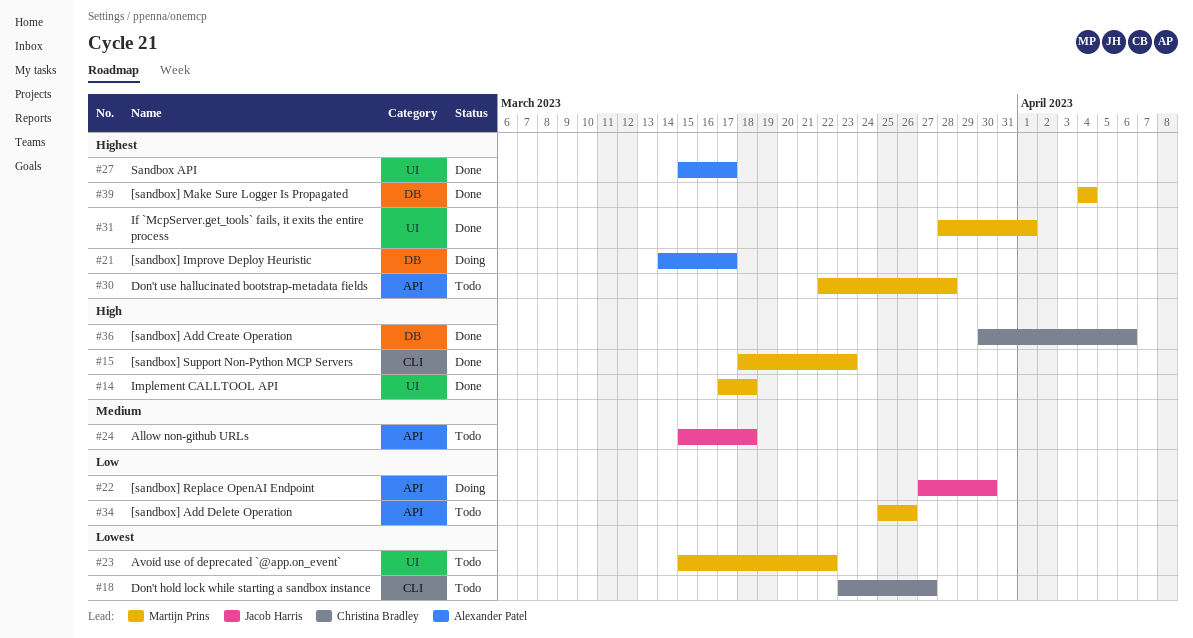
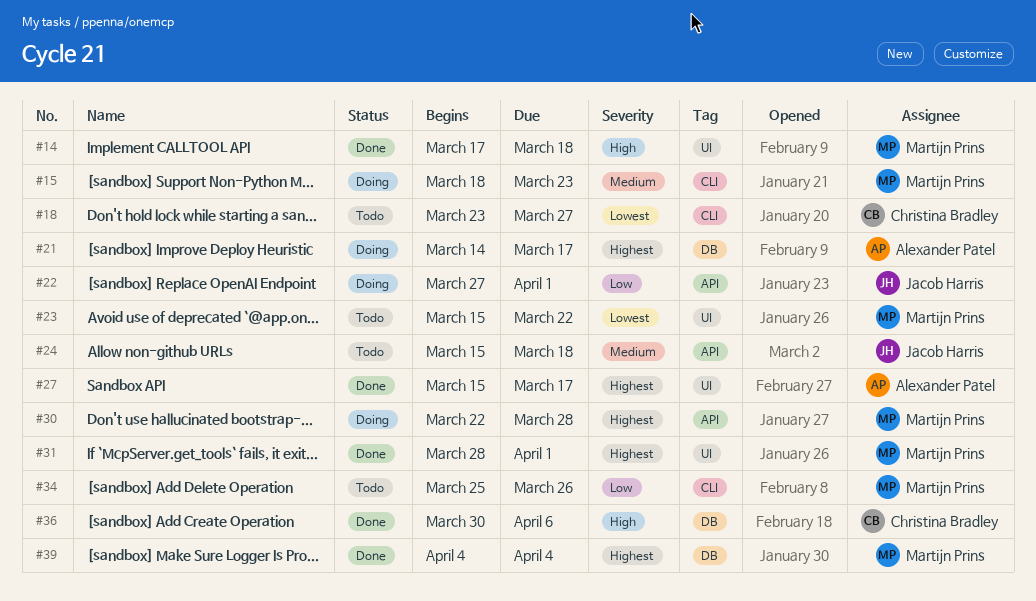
#15, status: Done -> Doing
#15, priority: High -> Medium
#22, due: Mar 30 -> Apr 1
#30, status: Todo -> Doing
#34, label: API -> CLI

